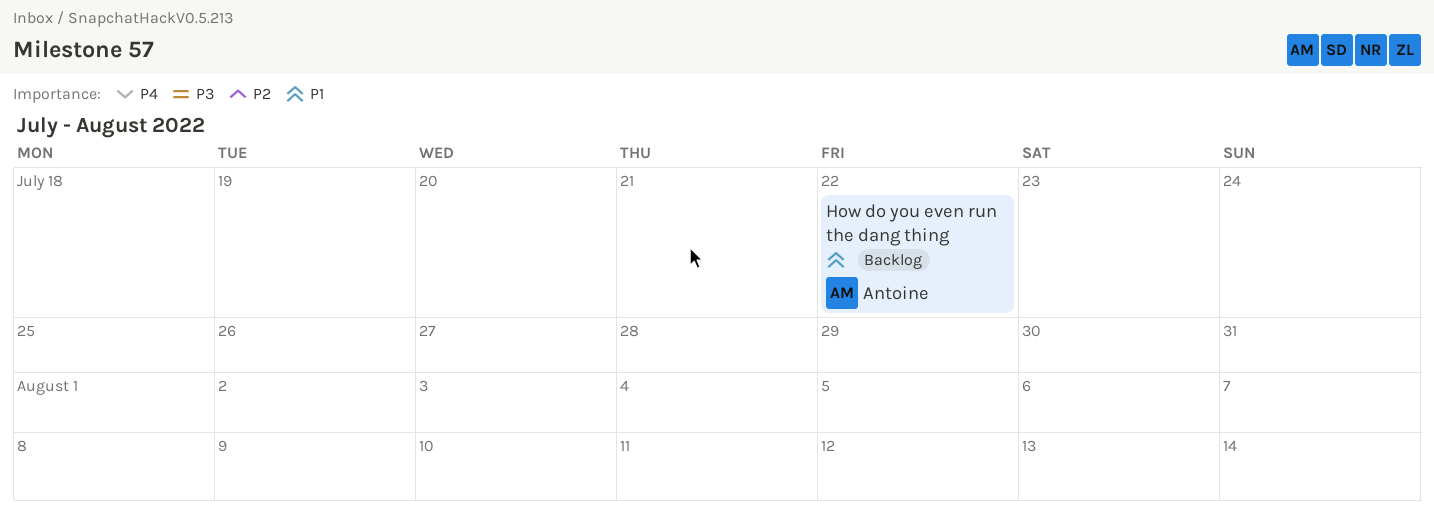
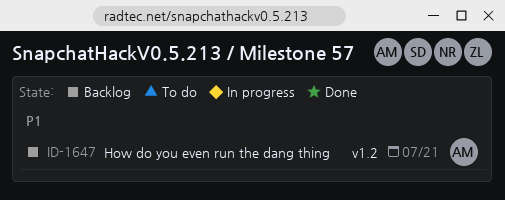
How do you even run the dang thing, due: Jul 22 -> Jul 21

